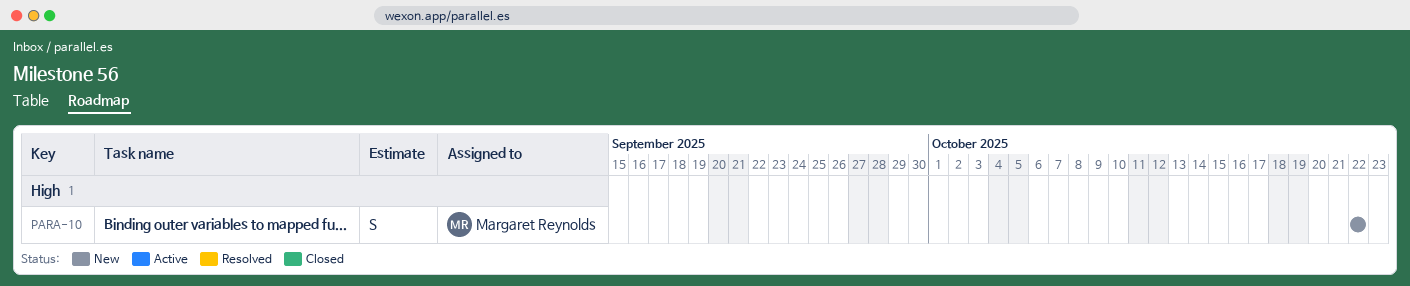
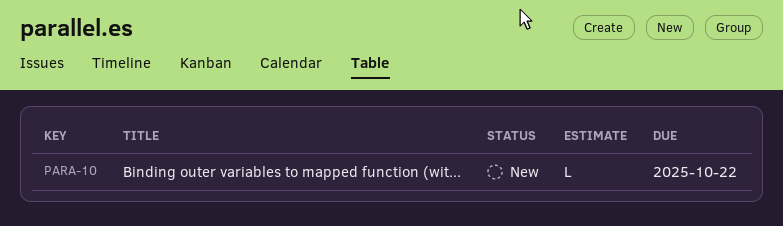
PARA-10, estimate: S -> L

